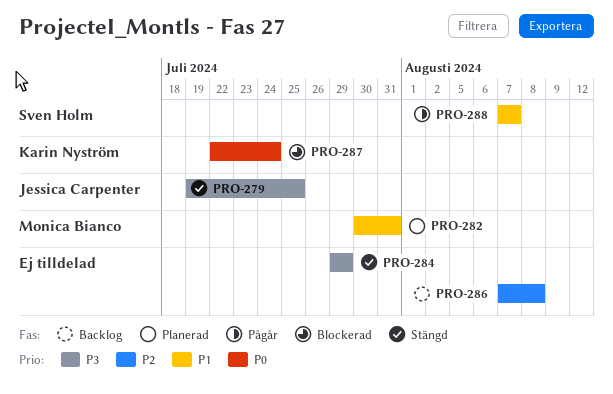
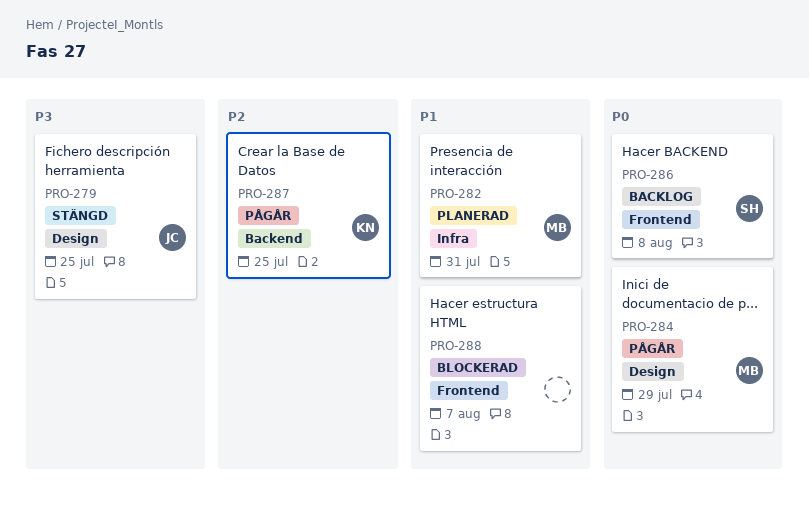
PRO-284, status: Stängd -> Pågår
PRO-284, owner: none -> Monica Bianco
PRO-284, priority: P3 -> P0
PRO-286, owner: none -> Sven Holm
PRO-286, priority: P2 -> P0
PRO-287, status: Blockerad -> Pågår
PRO-287, priority: P0 -> P2
PRO-287, due: Jul 24 -> Jul 25
PRO-288, status: Pågår -> Blockerad
PRO-288, owner: Sven Holm -> none

